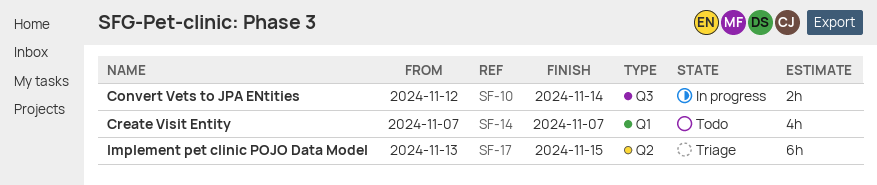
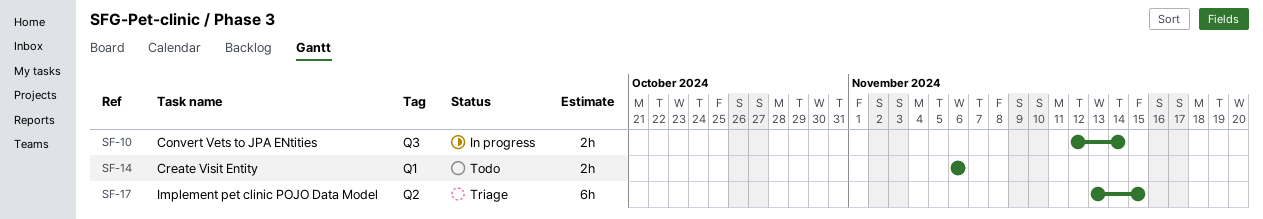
SF-14, estimate: 4h -> 2h
SF-14, start: Nov 7 -> Nov 6
SF-14, due: Nov 7 -> Nov 6

